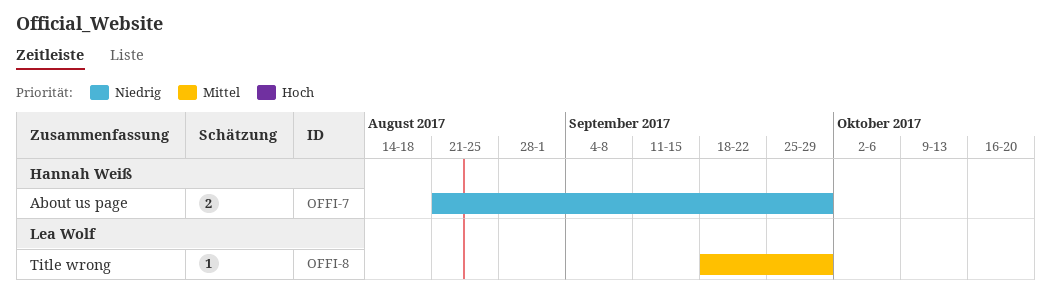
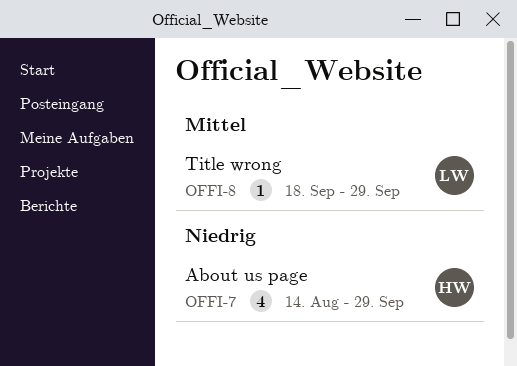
OFFI-7, estimate: 2 -> 4
OFFI-7, start: Aug 21 -> Aug 14

